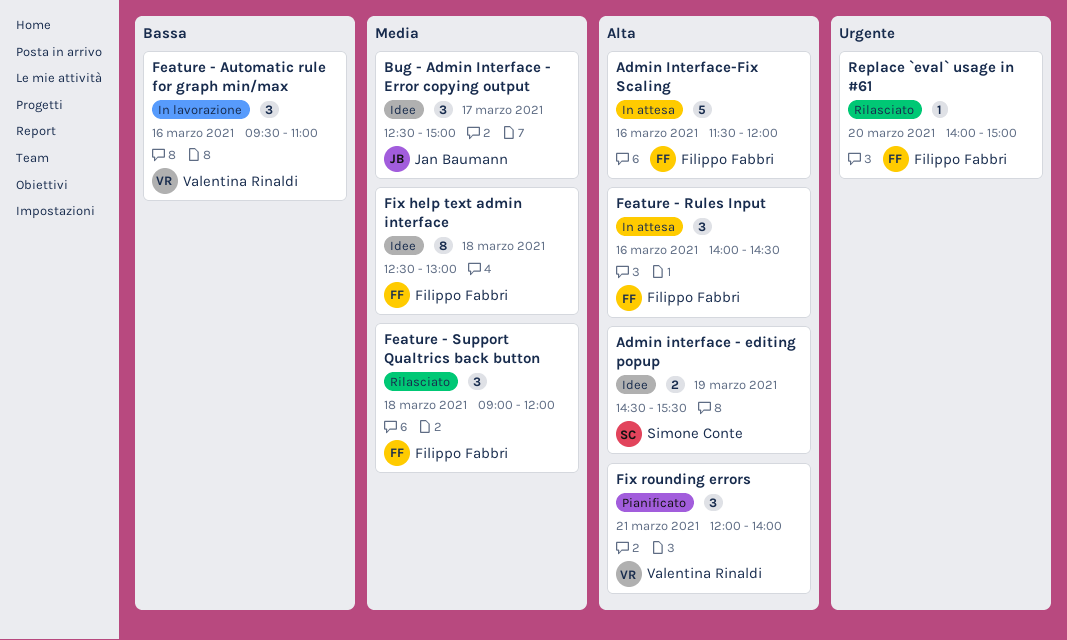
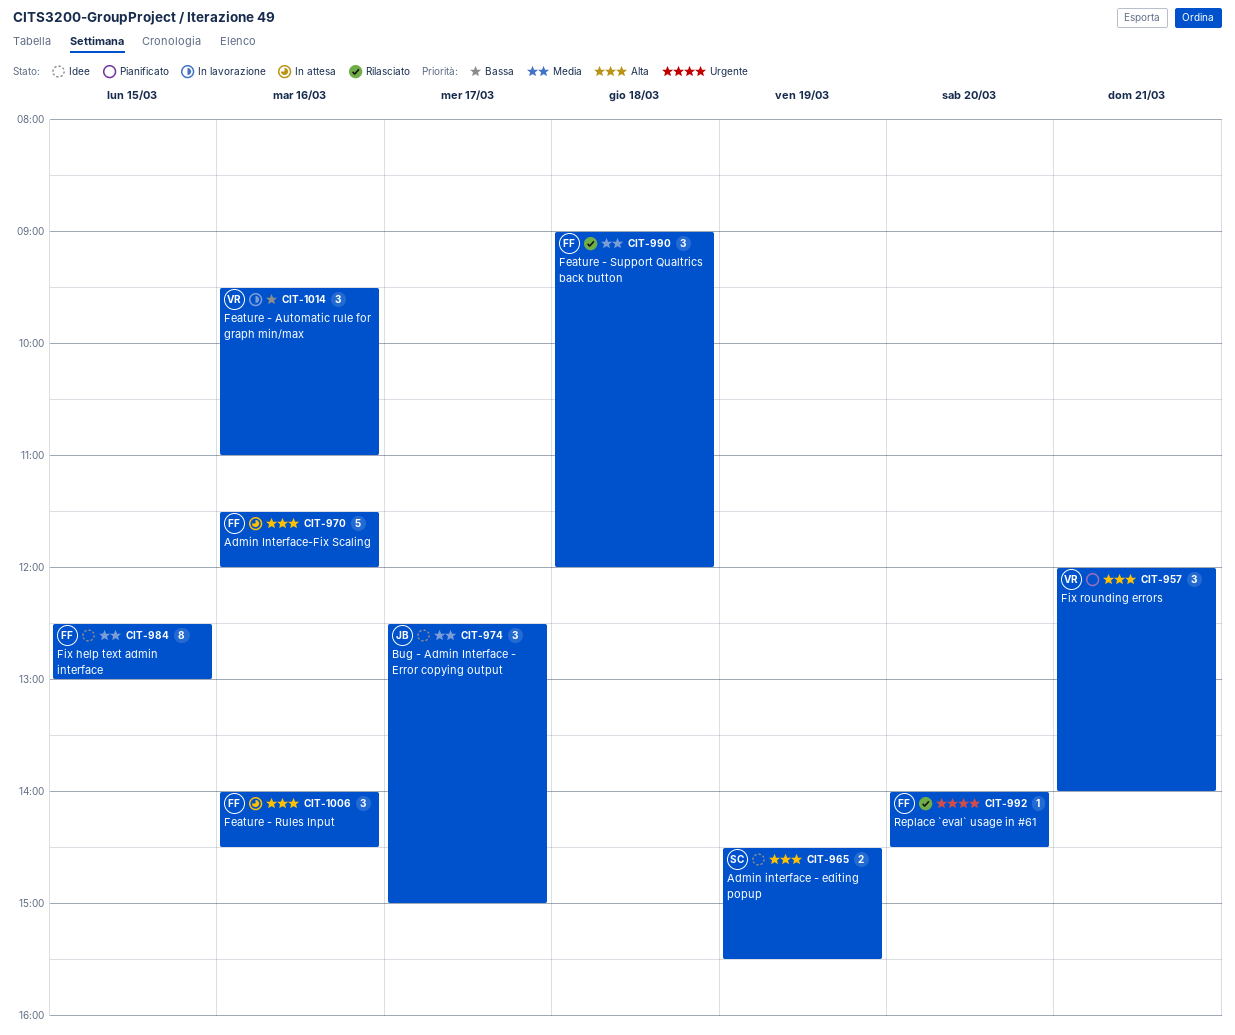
Fix help text admin interface, day: Mar 18 -> Mar 15
Replace `eval` usage in #61, ends: 15:00 -> 14:30

